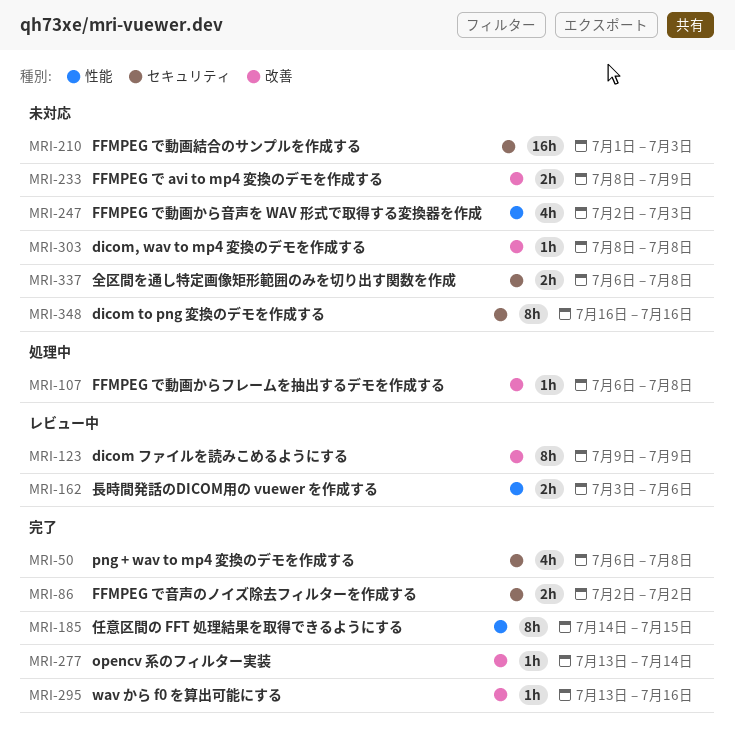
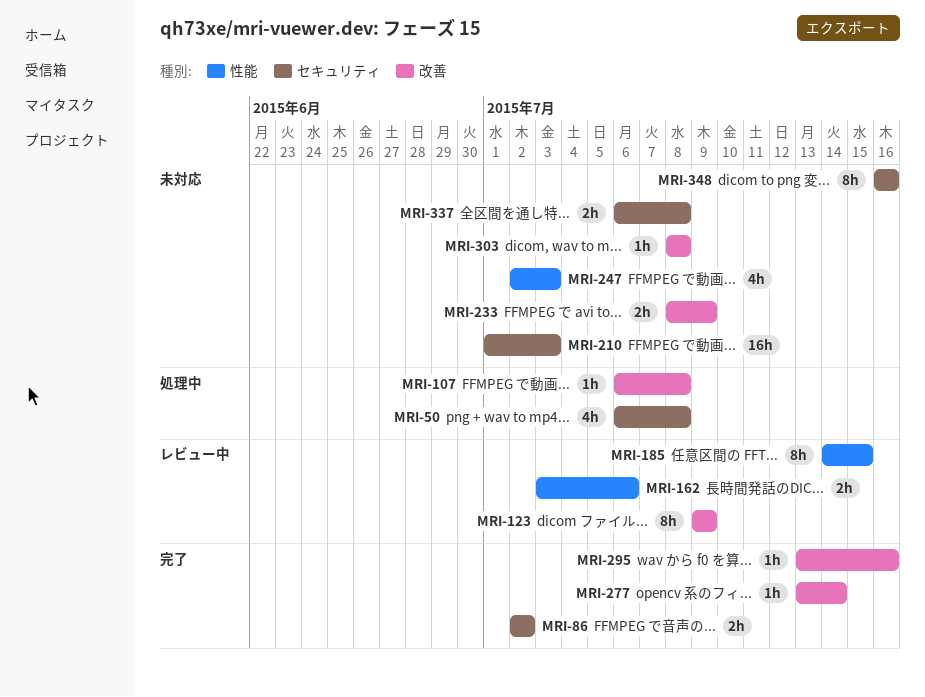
MRI-50, status: 完了 -> 処理中
MRI-185, status: 完了 -> レビュー中

